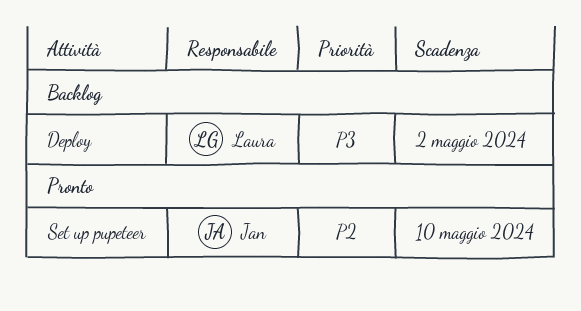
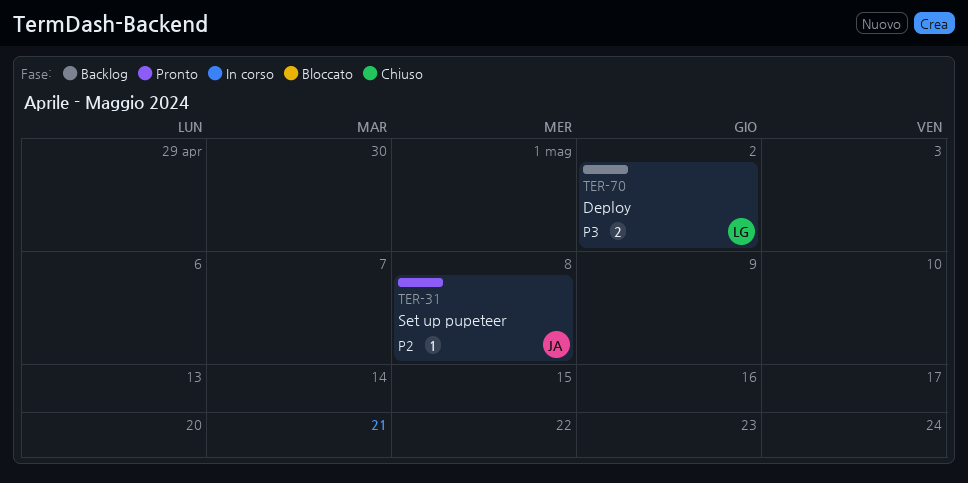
Set up pupeteer, due: May 10 -> May 8

